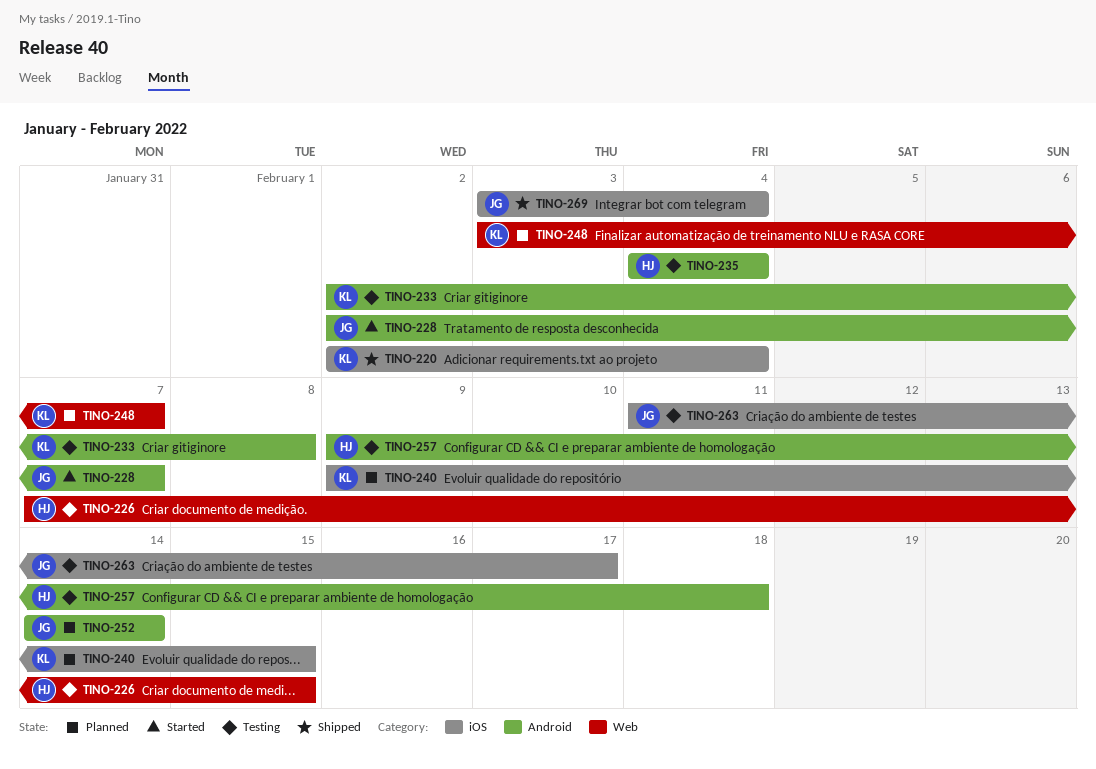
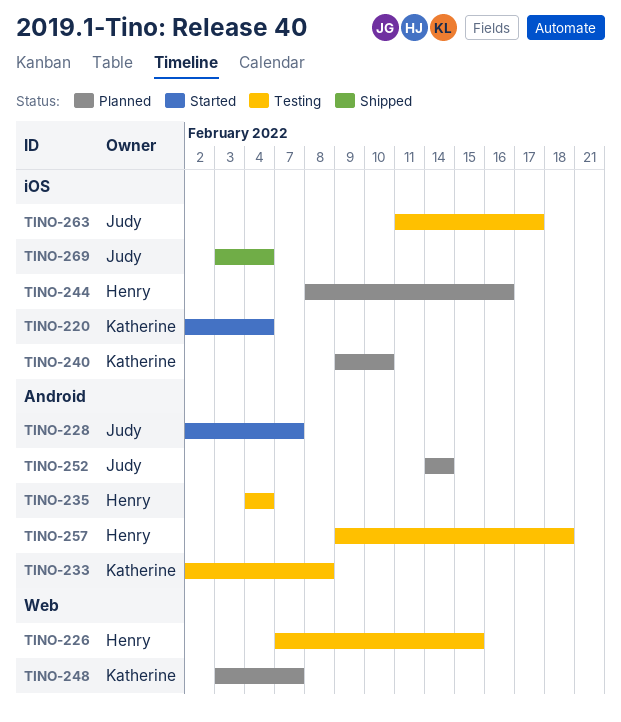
TINO-220, status: Shipped -> Started
TINO-240, due: Feb 15 -> Feb 10
TINO-244: none -> present

